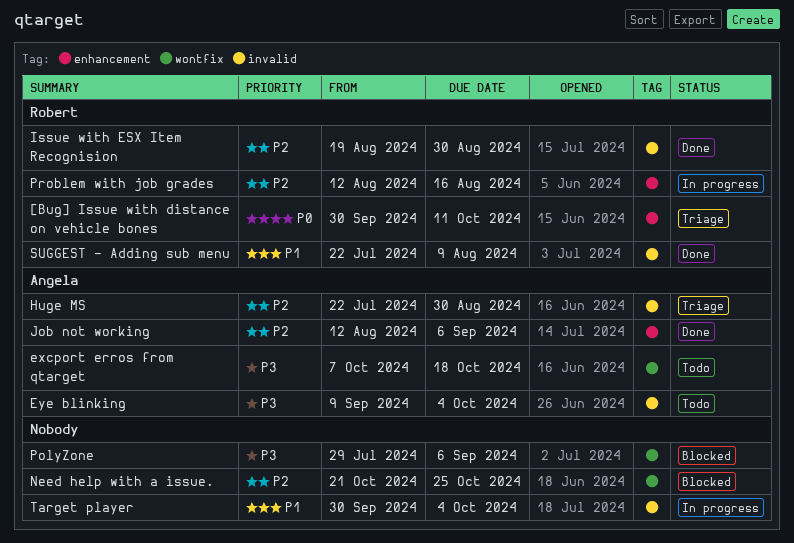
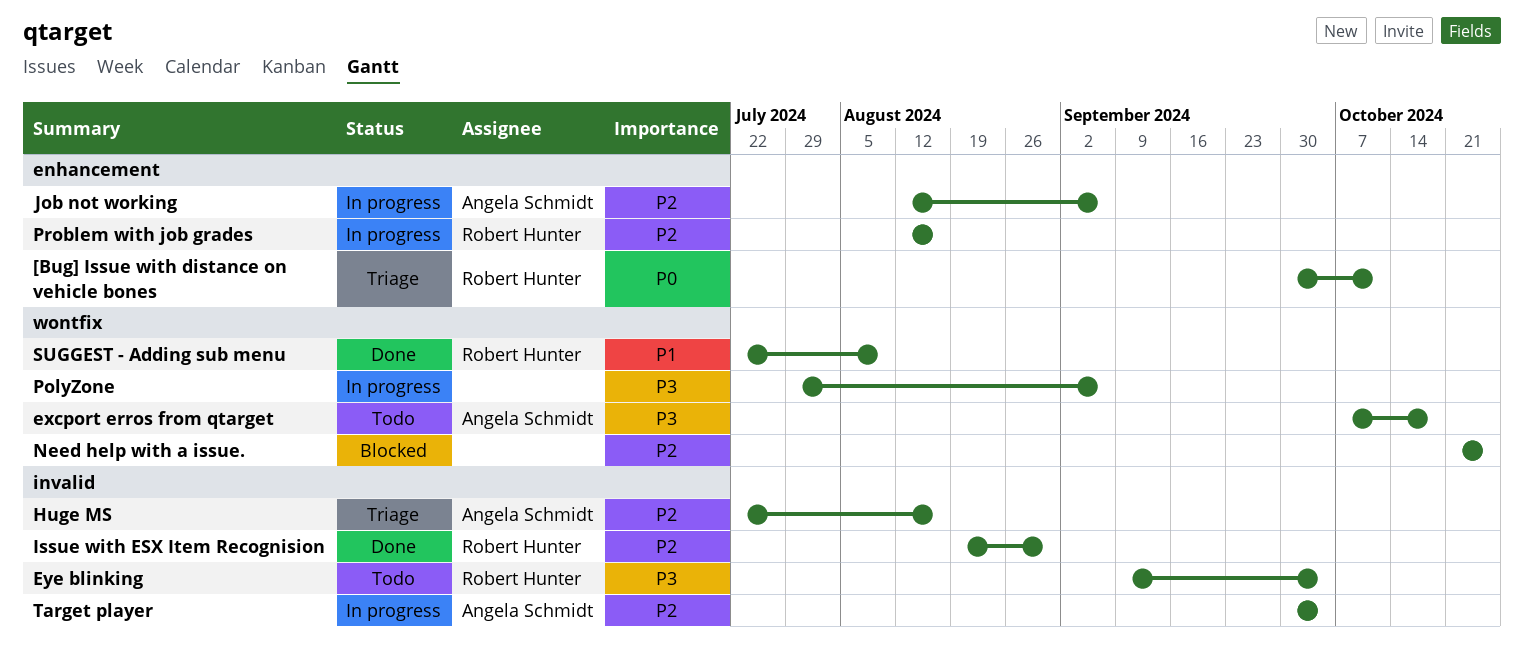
Eye blinking, owner: Angela Schmidt -> Robert Hunter
Huge MS, due: Aug 30 -> Aug 16
Job not working, status: Done -> In progress
PolyZone, status: Blocked -> In progress
SUGGEST - Adding sub menu, label: invalid -> wontfix
Target player, owner: none -> Angela Schmidt
Target player, priority: P1 -> P2

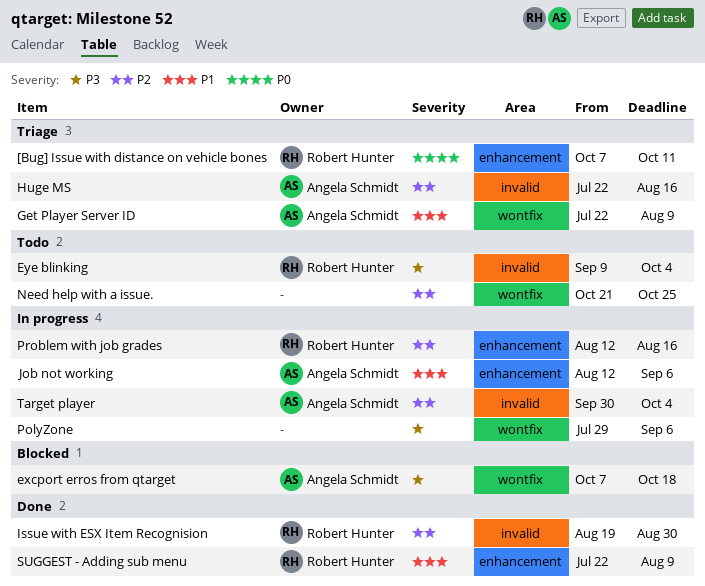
[Bug] Issue with distance on vehicle bones, start: Sep 30 -> Oct 7
excport erros from qtarget, status: Todo -> Blocked
Get Player Server ID: none -> present
Job not working, priority: P2 -> P1
Need help with a issue., status: Blocked -> Todo
SUGGEST - Adding sub menu, label: wontfix -> enhancement

